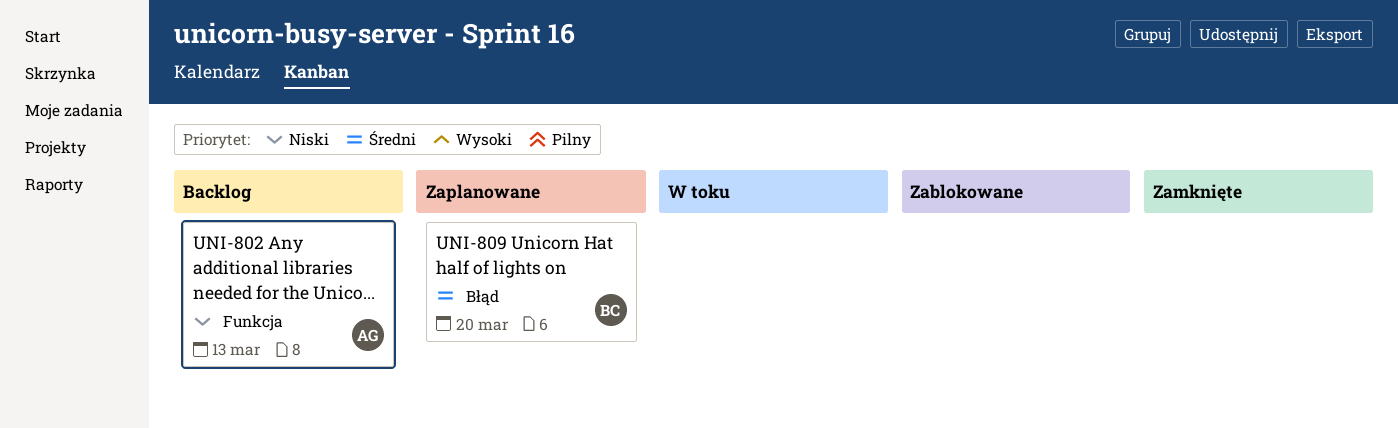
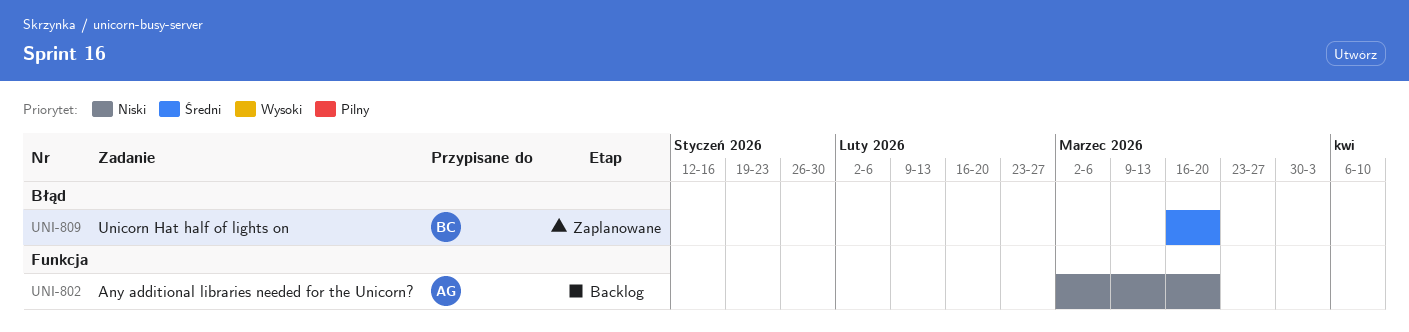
UNI-802, due: Mar 13 -> Mar 20

